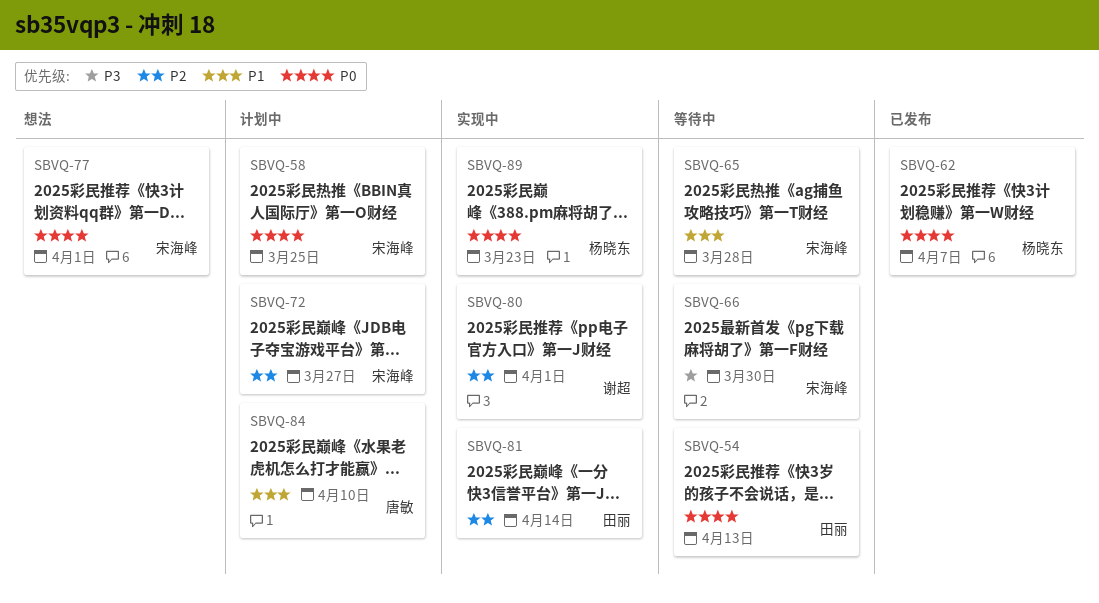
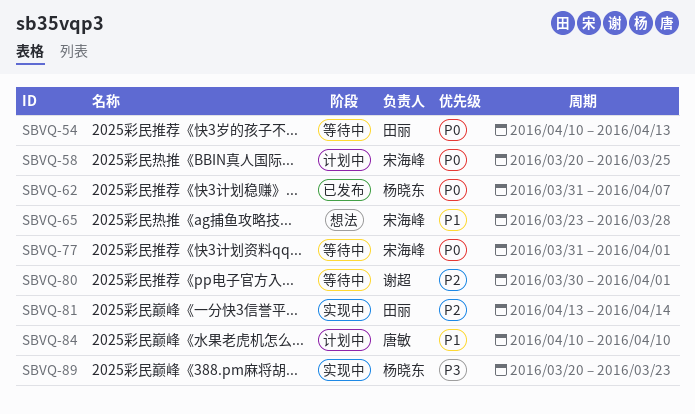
SBVQ-65, status: 等待中 -> 想法
SBVQ-66: present -> none
SBVQ-72: present -> none
SBVQ-77, status: 想法 -> 等待中
SBVQ-80, status: 实现中 -> 等待中
SBVQ-89, priority: P0 -> P3

